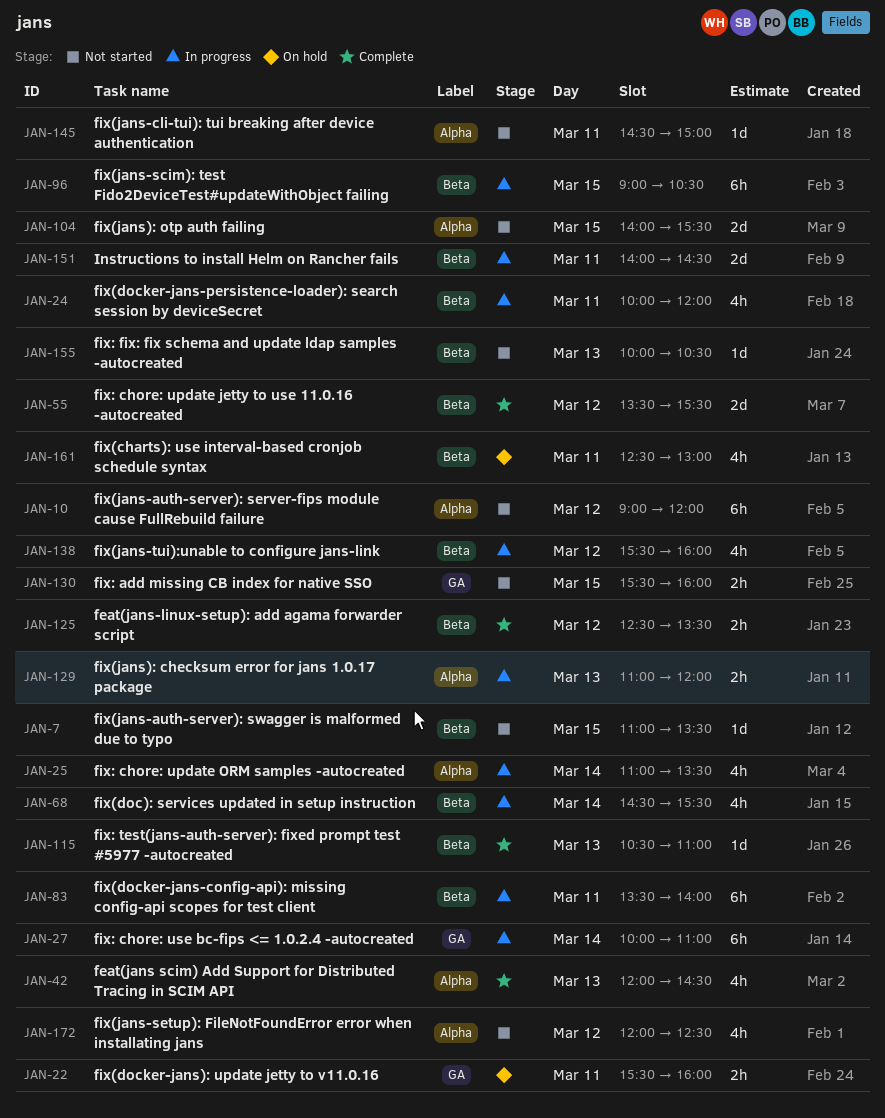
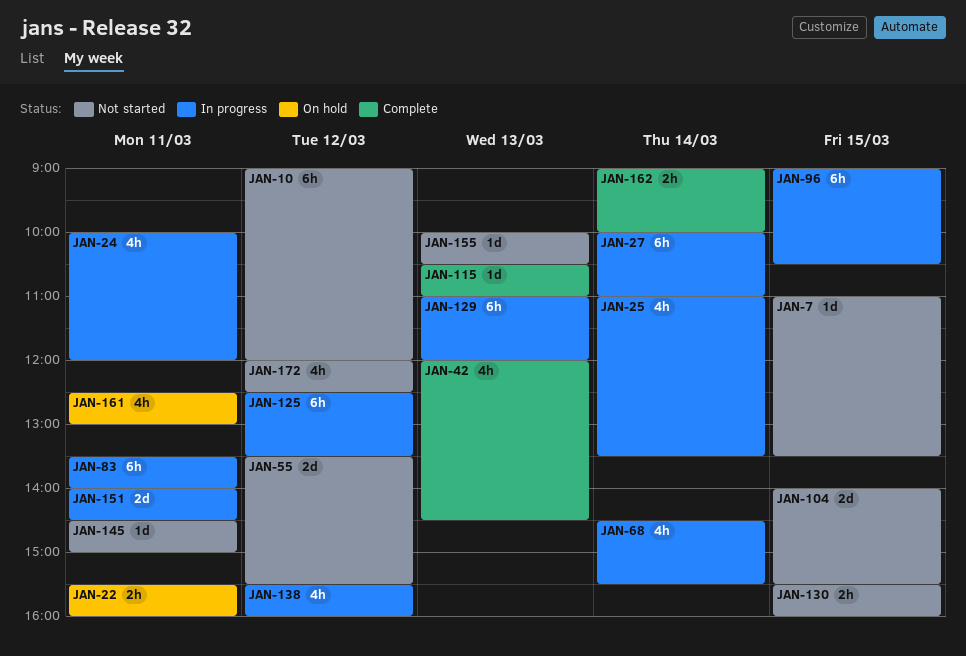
JAN-55, status: Complete -> Not started
JAN-125, status: Complete -> In progress
JAN-125, estimate: 2h -> 6h
JAN-129, estimate: 2h -> 6h
JAN-162: none -> present

